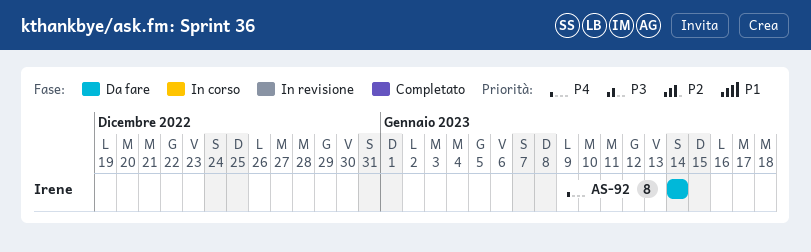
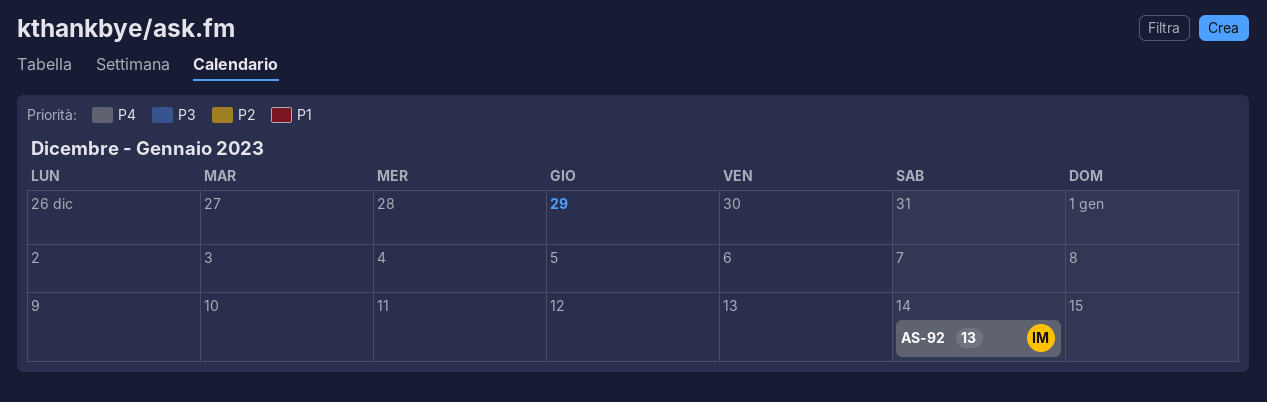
AS-92, estimate: 8 -> 13

